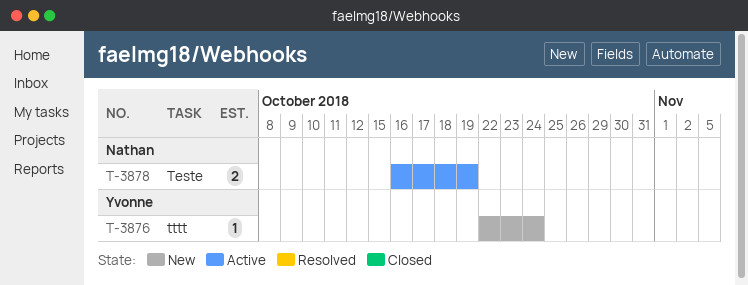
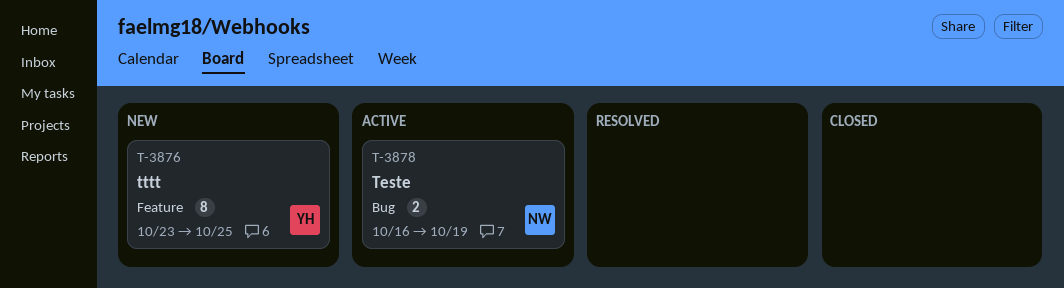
T-3876, estimate: 1 -> 8
T-3876, start: Oct 22 -> Oct 23
T-3876, due: Oct 24 -> Oct 25

